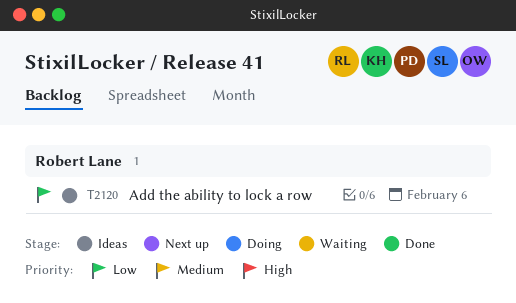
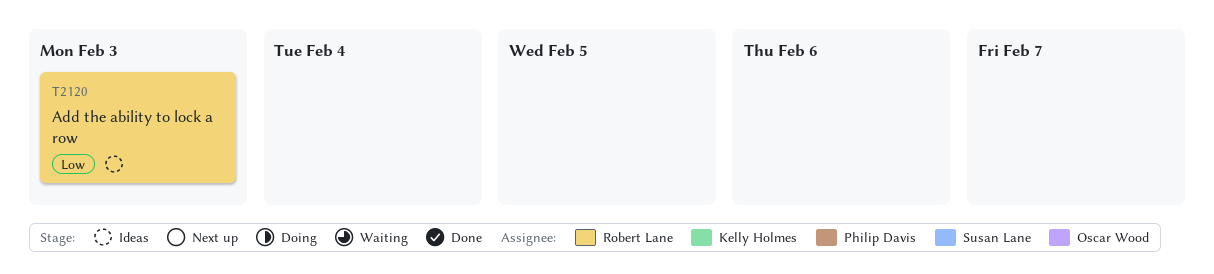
T2120, due: Feb 6 -> Feb 3

